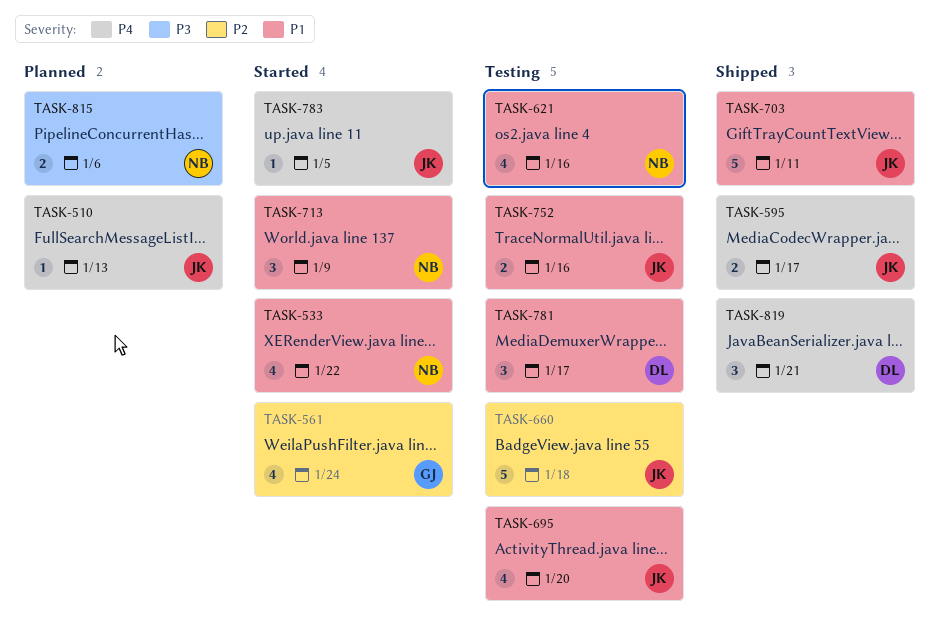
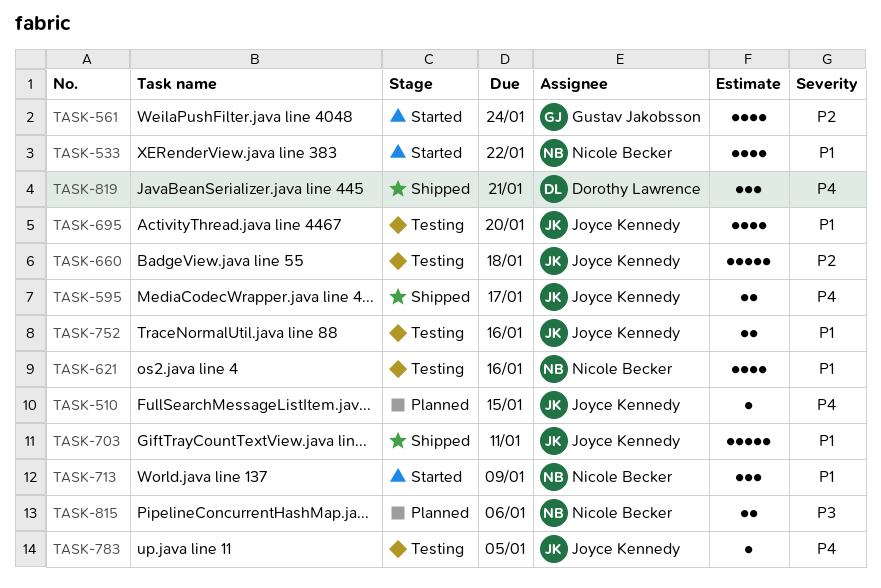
TASK-510, due: Jan 13 -> Jan 15
TASK-781: present -> none
TASK-783, status: Started -> Testing

